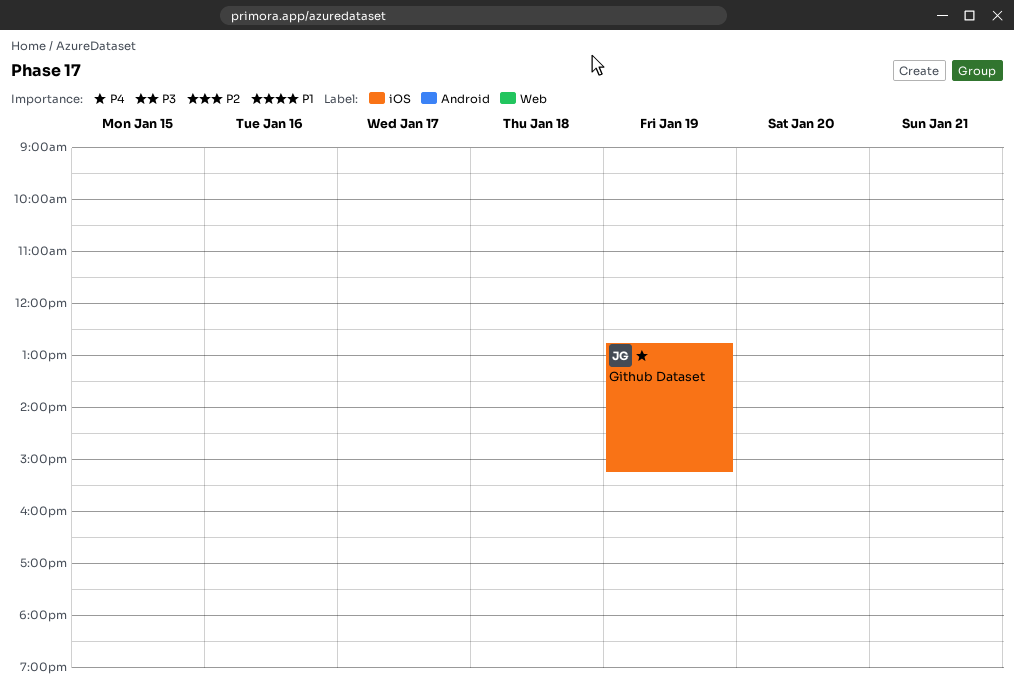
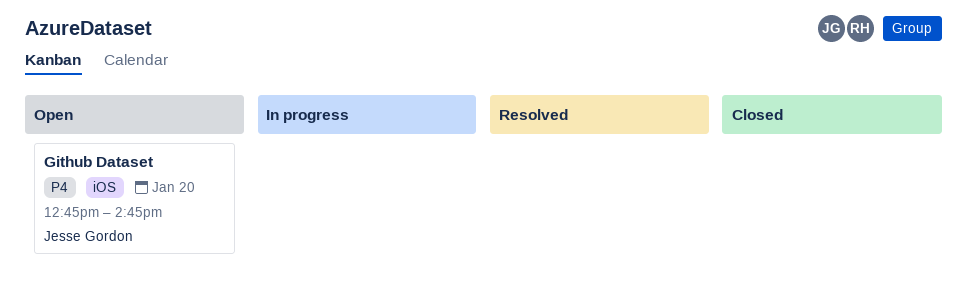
Github Dataset, day: Jan 19 -> Jan 20
Github Dataset, ends: 15:15 -> 14:45

